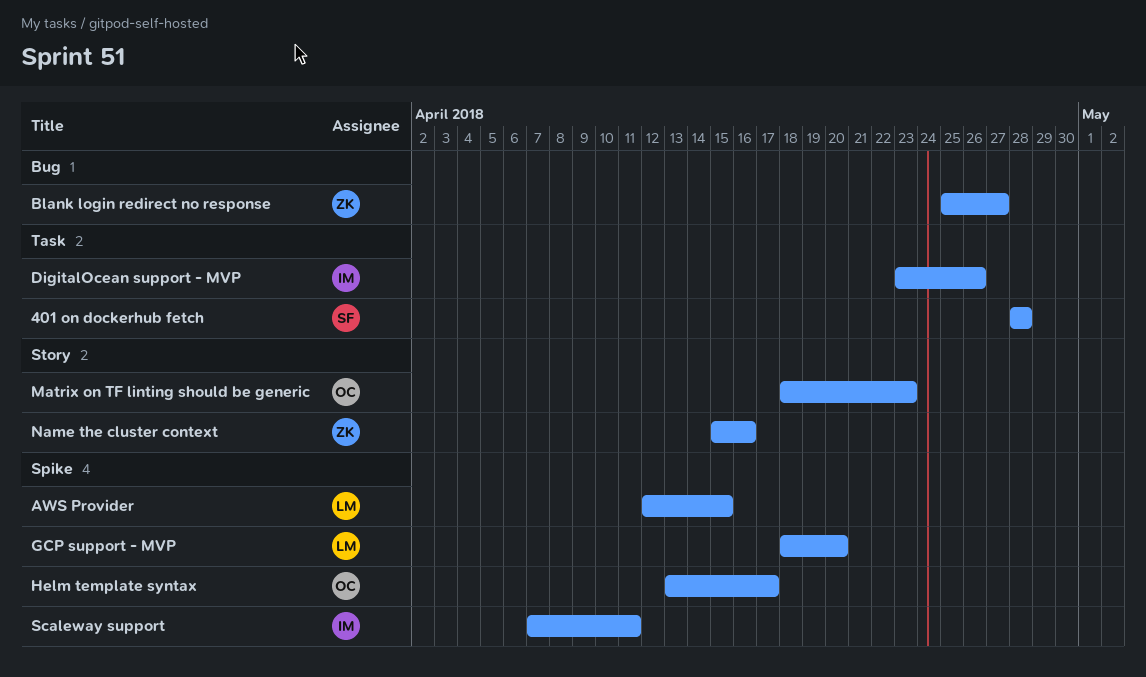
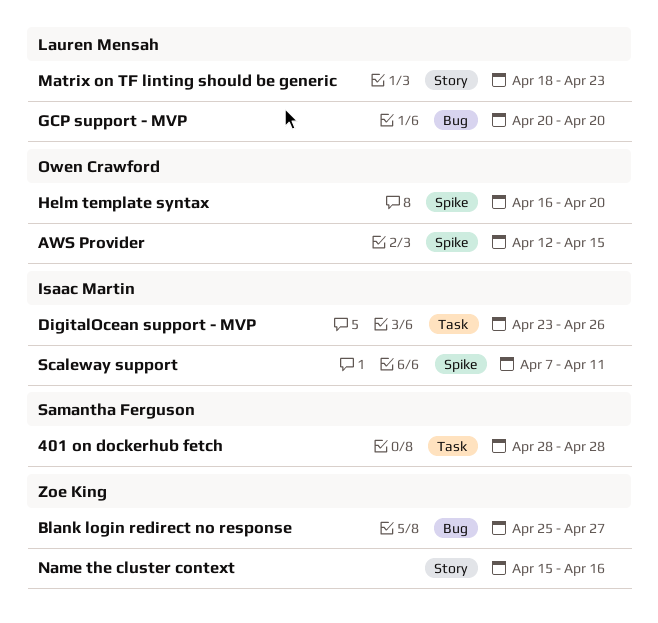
AWS Provider, owner: Lauren Mensah -> Owen Crawford
GCP support - MVP, label: Spike -> Bug
GCP support - MVP, start: Apr 18 -> Apr 20
Helm template syntax, start: Apr 13 -> Apr 16
Helm template syntax, due: Apr 17 -> Apr 20
Matrix on TF linting should be generic, owner: Owen Crawford -> Lauren Mensah

